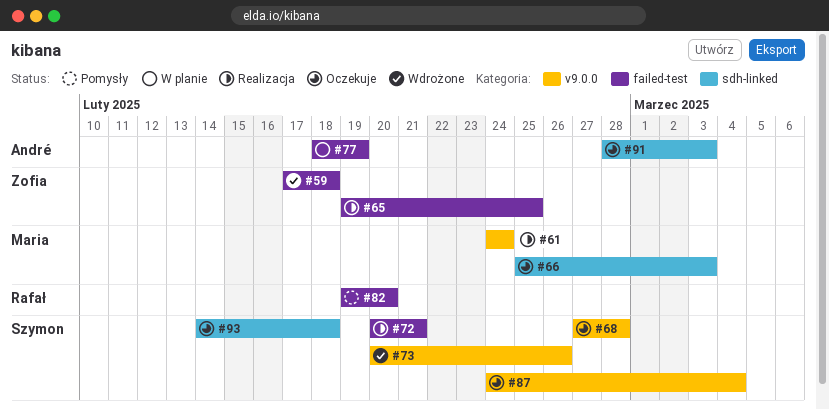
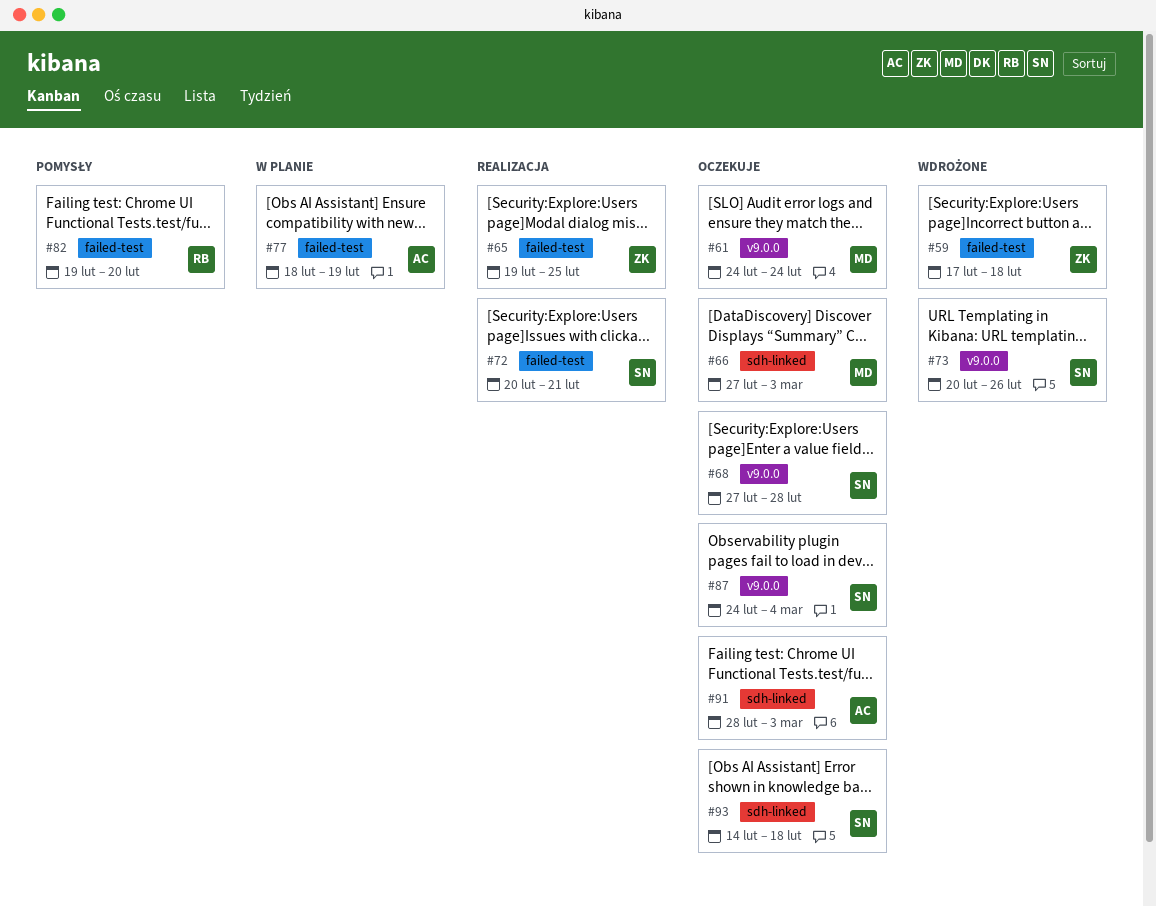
#61, status: Realizacja -> Oczekuje
#66, start: Feb 25 -> Feb 27

